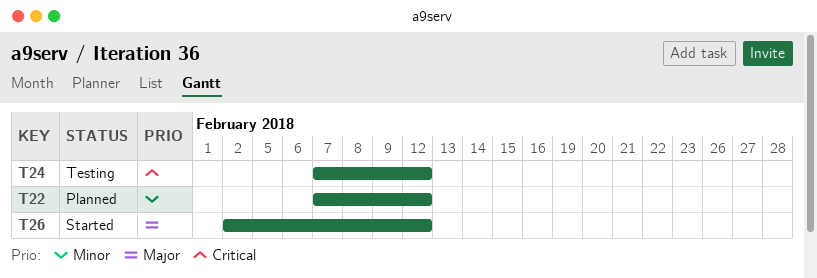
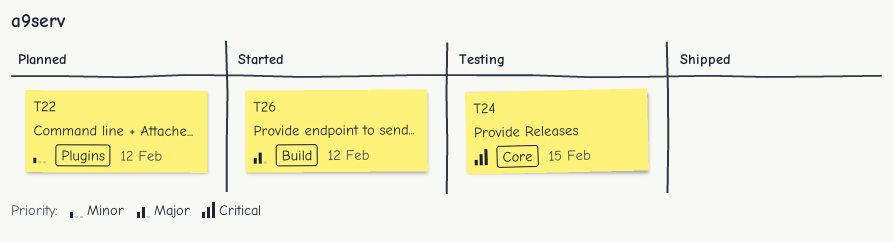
T24, due: Feb 12 -> Feb 15

